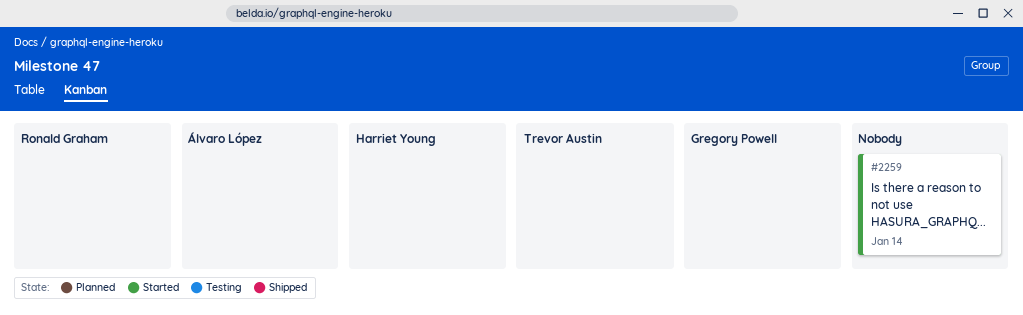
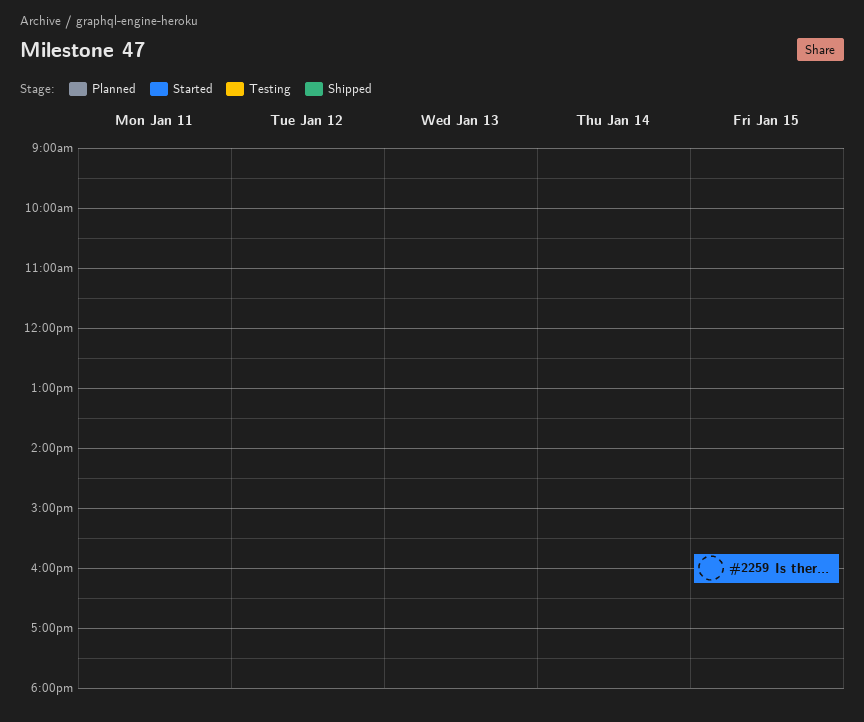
#2259, day: Jan 14 -> Jan 15

